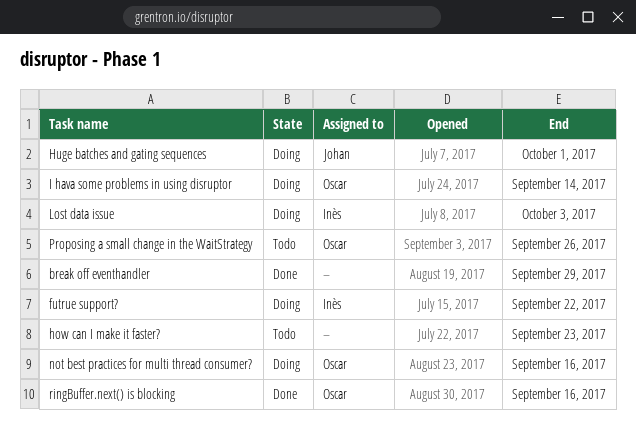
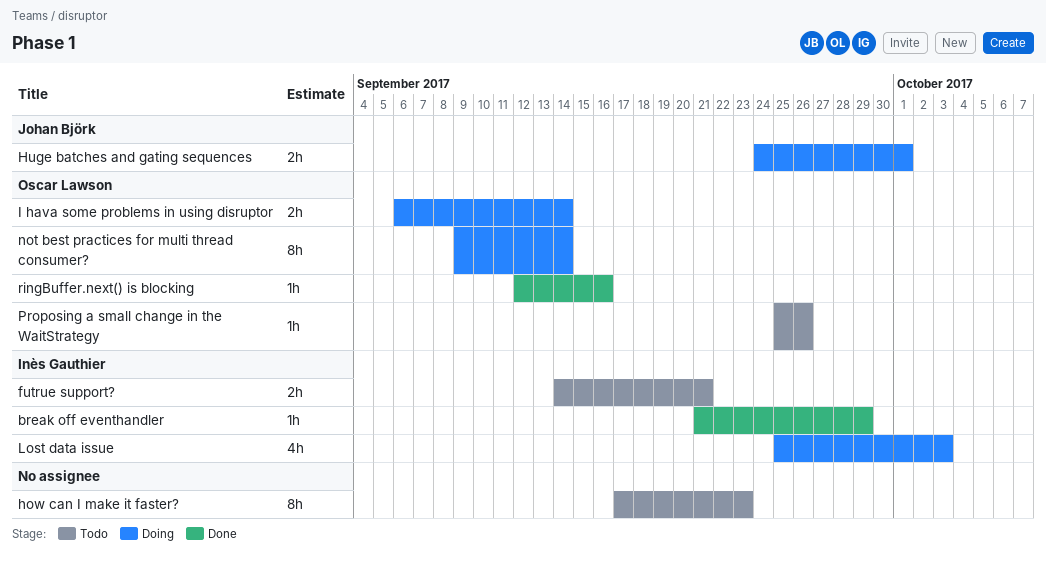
break off eventhandler, owner: none -> Inès Gauthier
futrue support?, status: Doing -> Todo
futrue support?, due: Sep 22 -> Sep 21
not best practices for multi thread consumer?, due: Sep 16 -> Sep 14

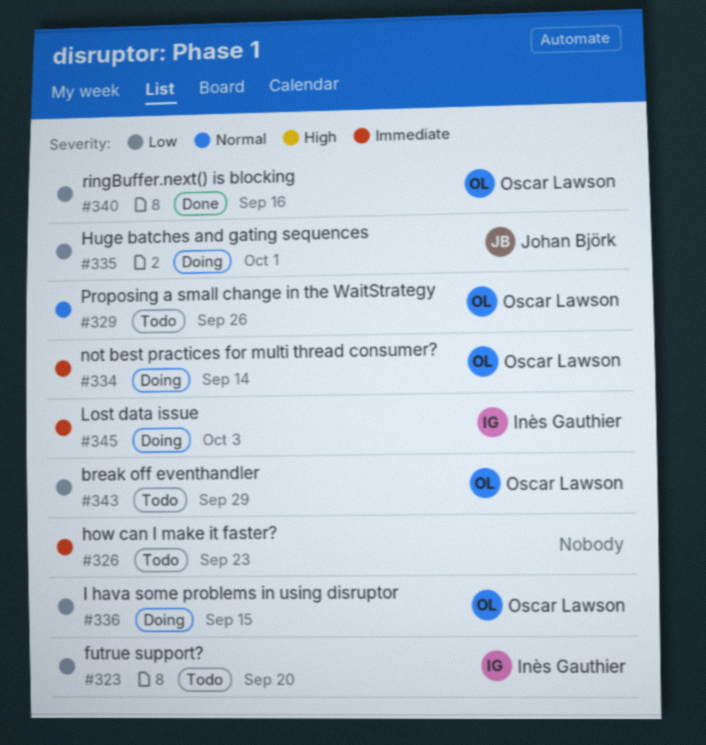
break off eventhandler, status: Done -> Todo
break off eventhandler, owner: Inès Gauthier -> Oscar Lawson
futrue support?, due: Sep 21 -> Sep 20
I hava some problems in using disruptor, due: Sep 14 -> Sep 15

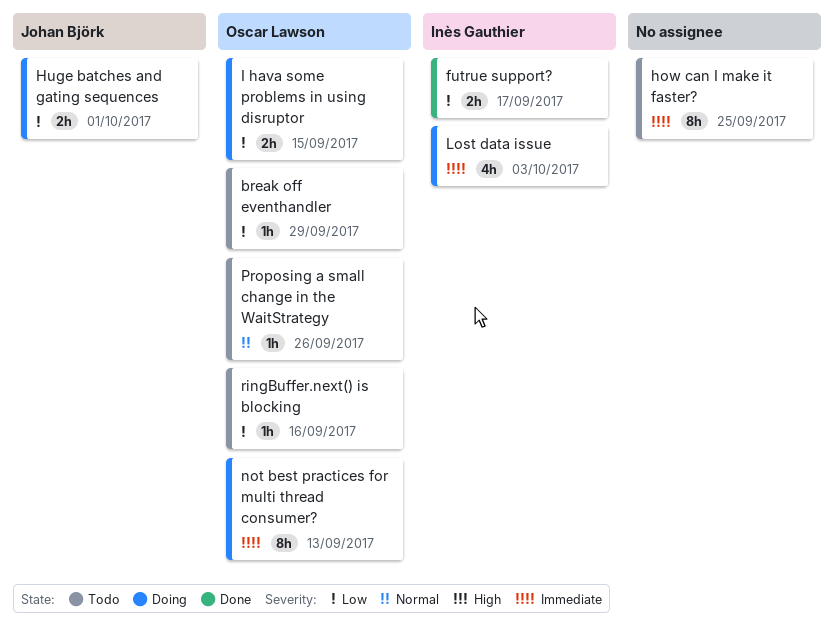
futrue support?, status: Todo -> Done
futrue support?, due: Sep 20 -> Sep 17
how can I make it faster?, due: Sep 23 -> Sep 25
not best practices for multi thread consumer?, due: Sep 14 -> Sep 13
ringBuffer.next() is blocking, status: Done -> Todo

